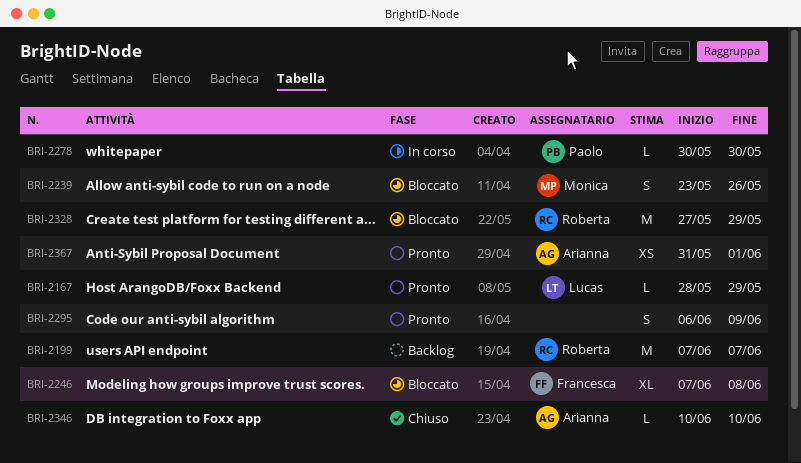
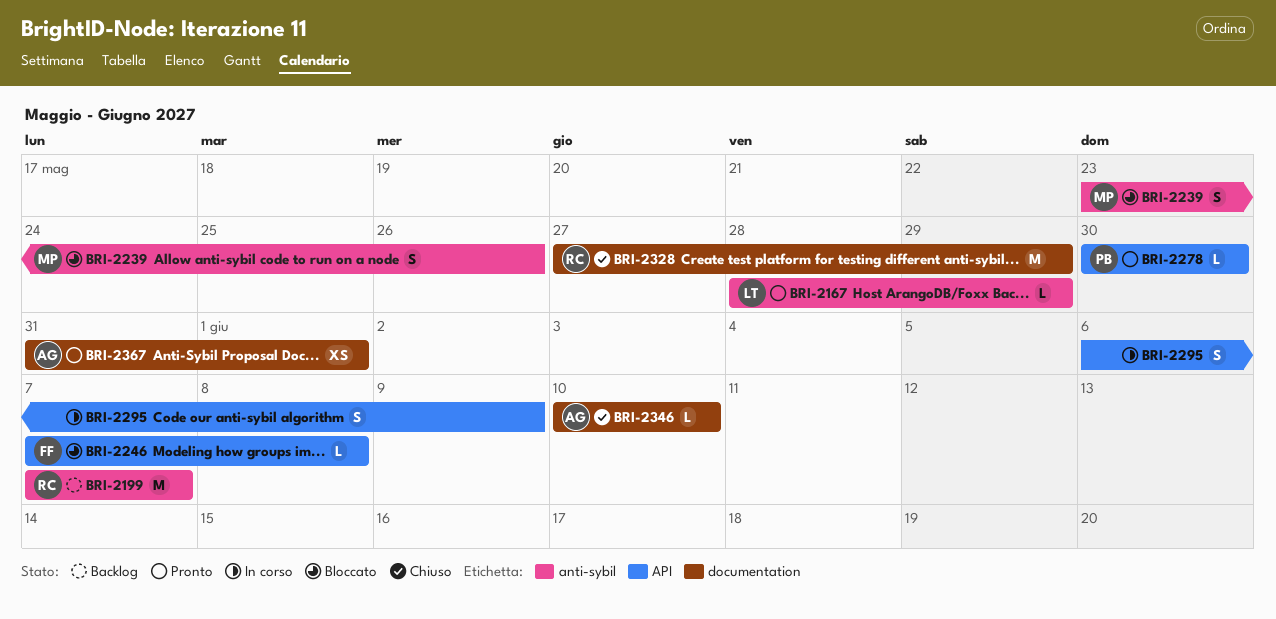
BRI-2246, estimate: XL -> L
BRI-2278, status: In corso -> Pronto
BRI-2295, status: Pronto -> In corso
BRI-2328, status: Bloccato -> Chiuso

